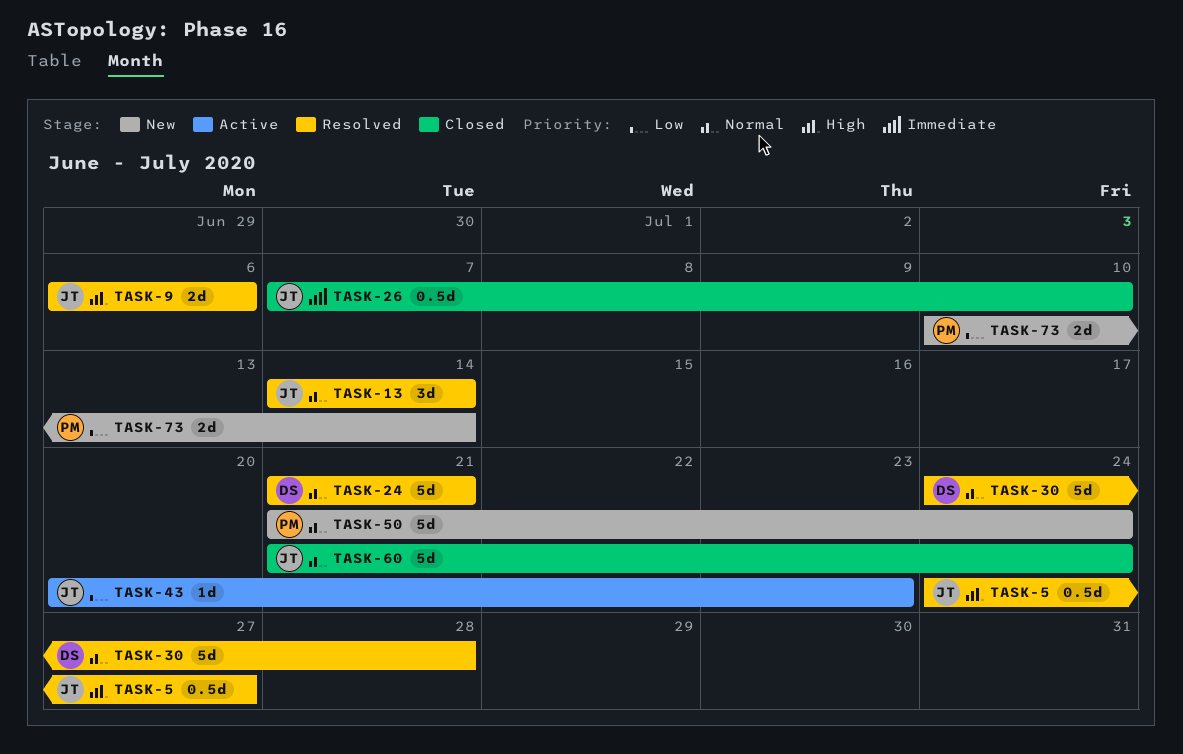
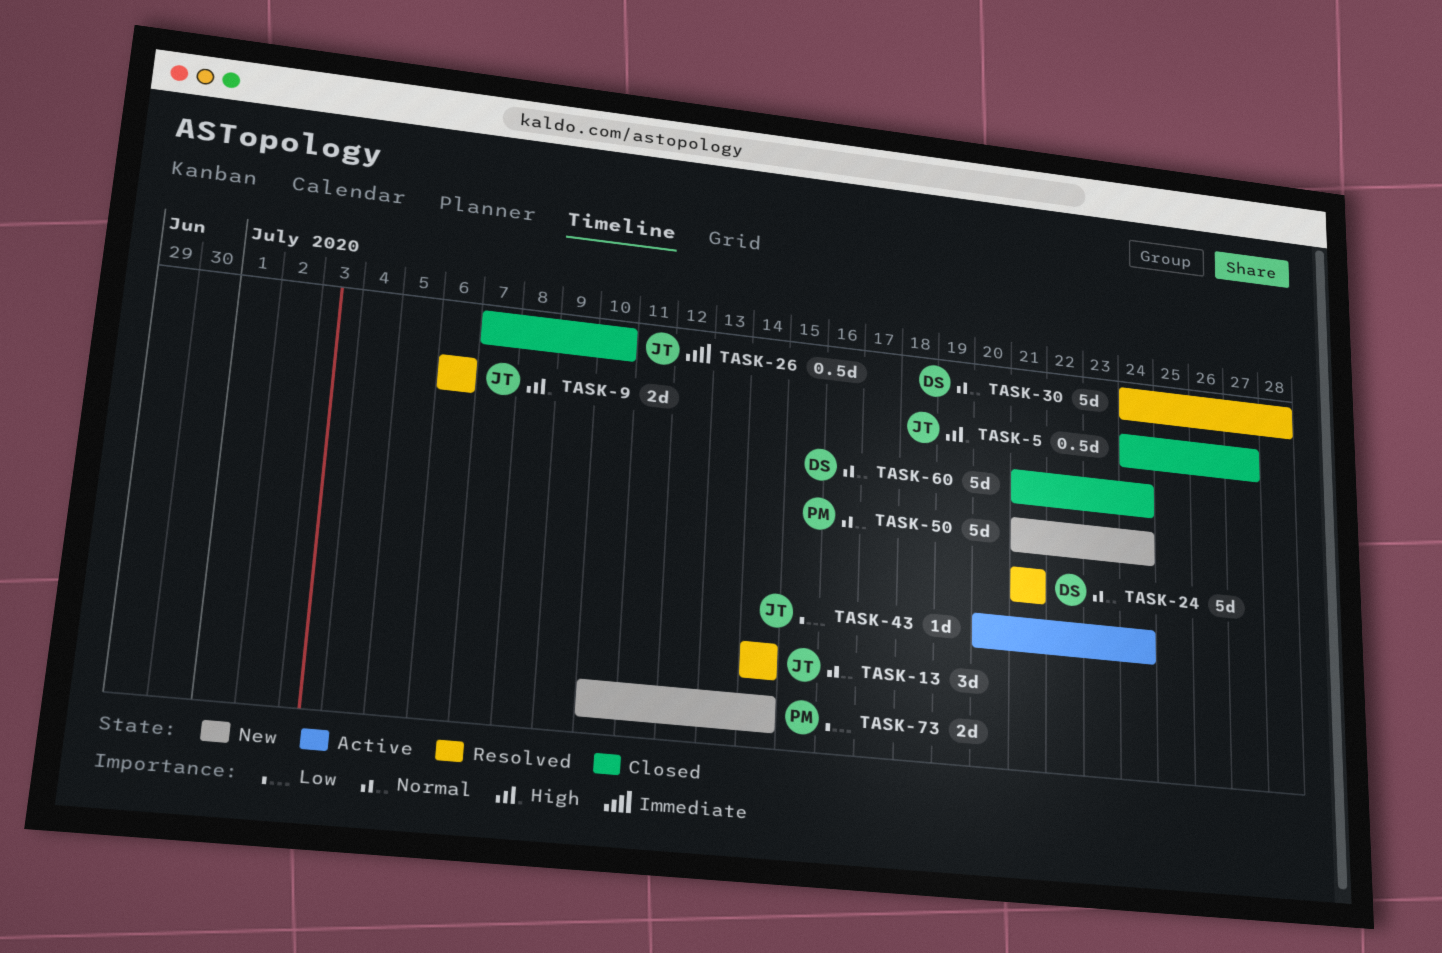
TASK-5, status: Resolved -> Closed
TASK-43, due: Jul 23 -> Jul 24
TASK-60, owner: JT -> DS

